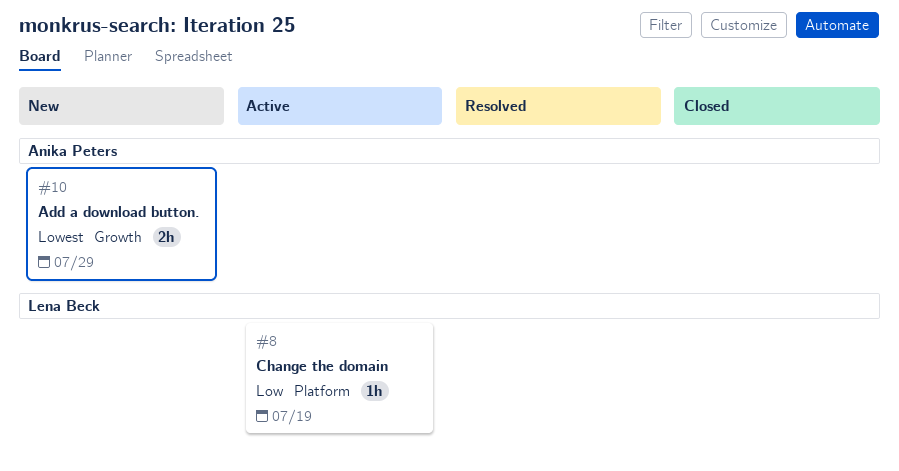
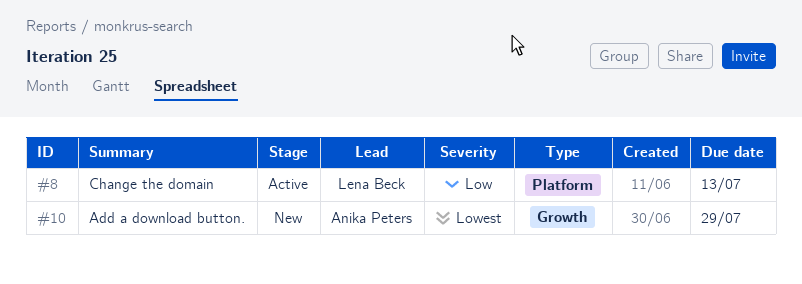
#8, due: Jul 19 -> Jul 13

